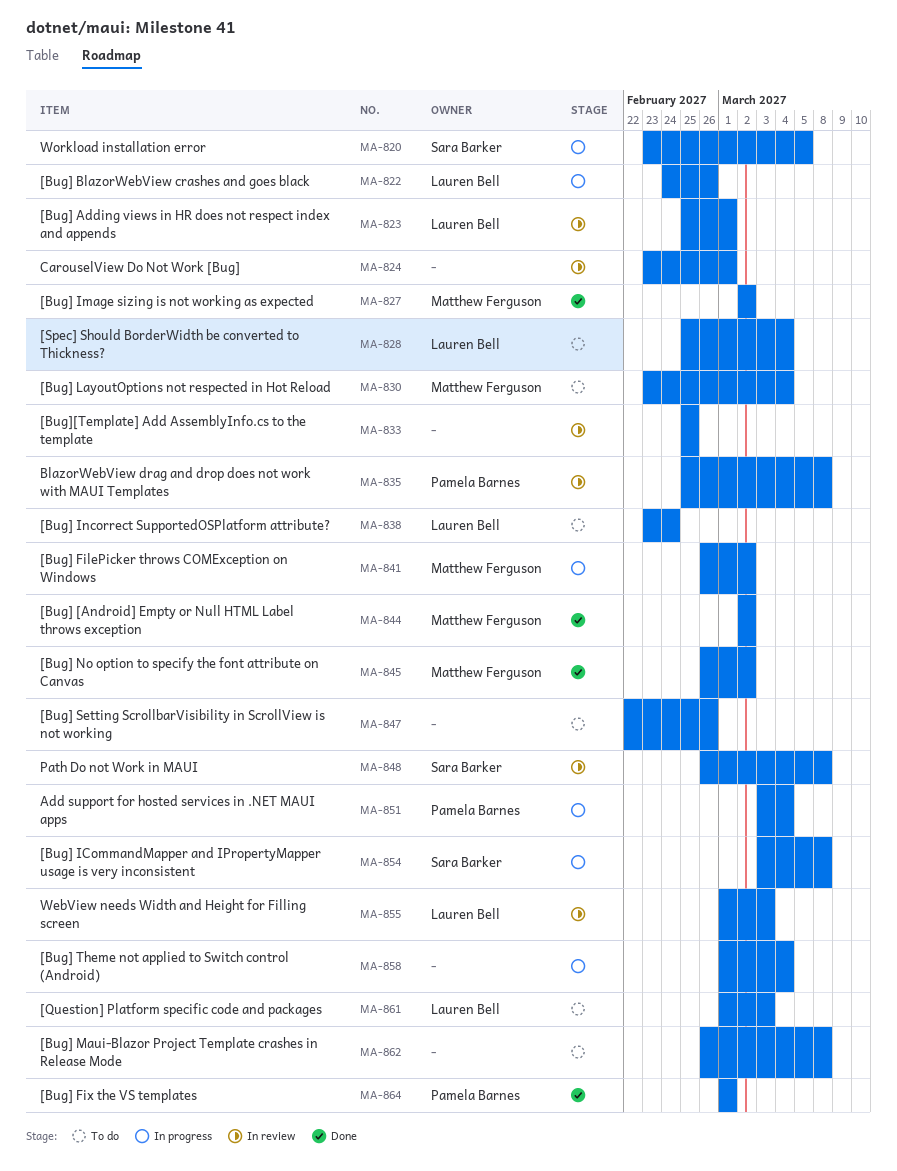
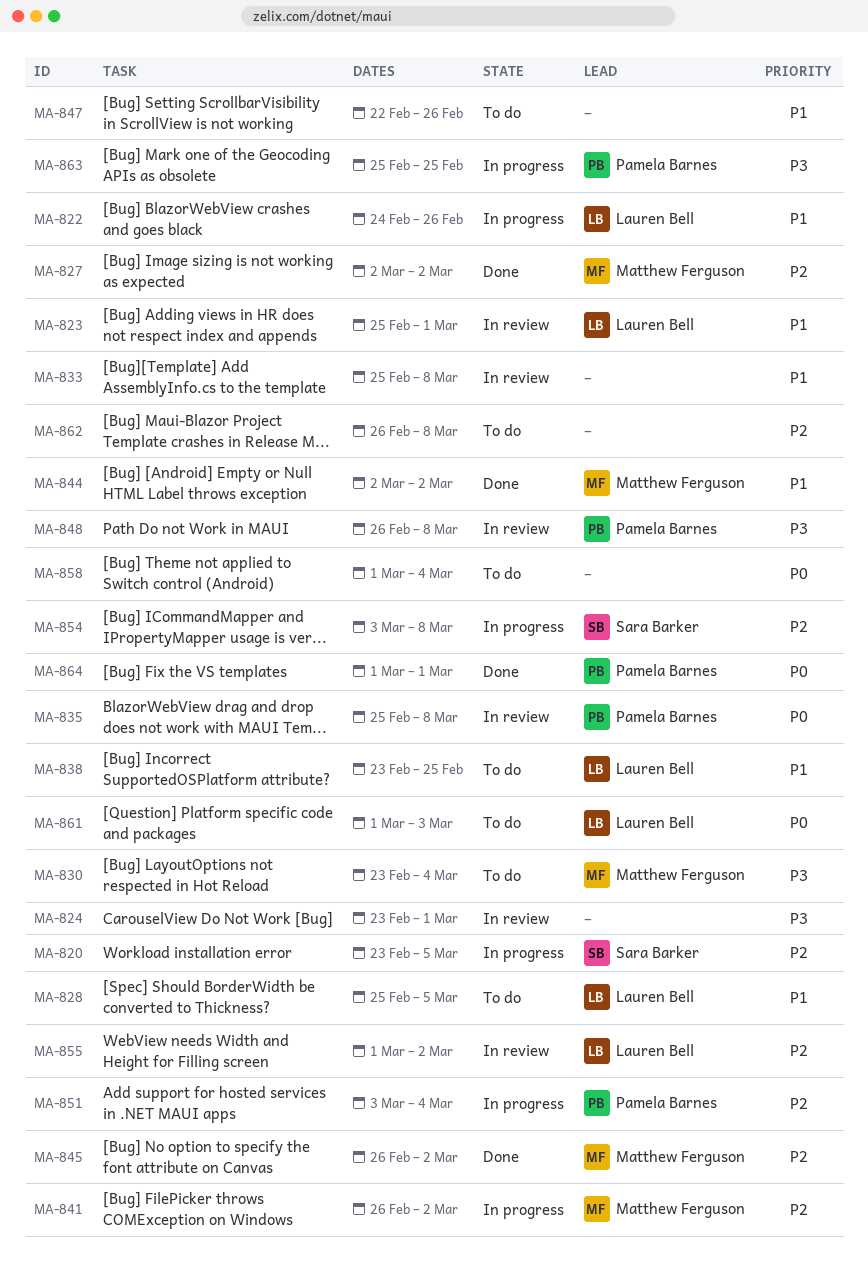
MA-828, due: Mar 4 -> Mar 5
MA-833, due: Feb 25 -> Mar 8
MA-838, due: Feb 24 -> Feb 25
MA-848, owner: Sara Barker -> Pamela Barnes
MA-855, due: Mar 3 -> Mar 2
MA-858, status: In progress -> To do
MA-863: none -> present

